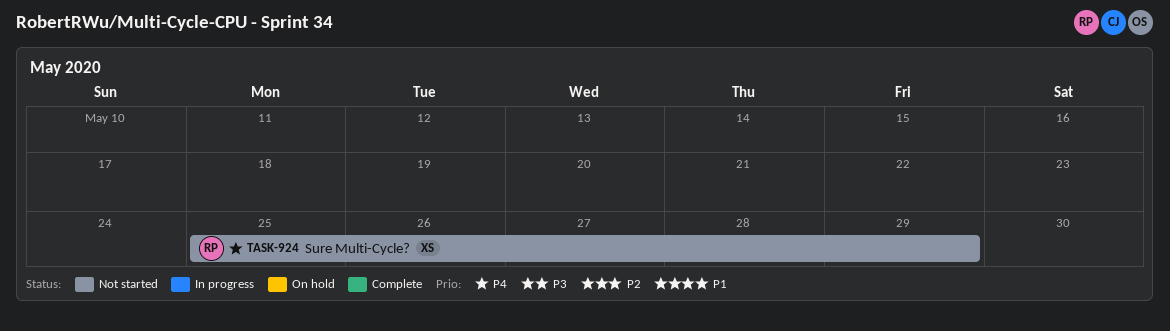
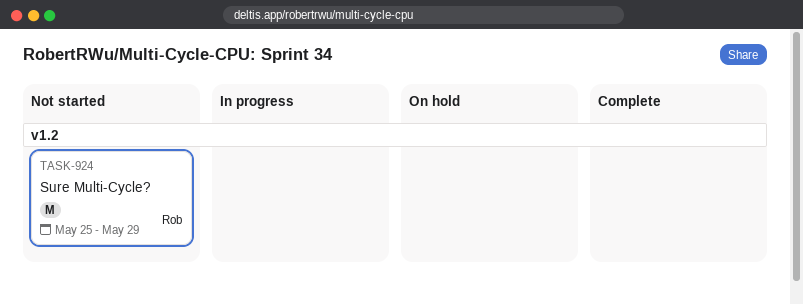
TASK-924, estimate: XS -> M

